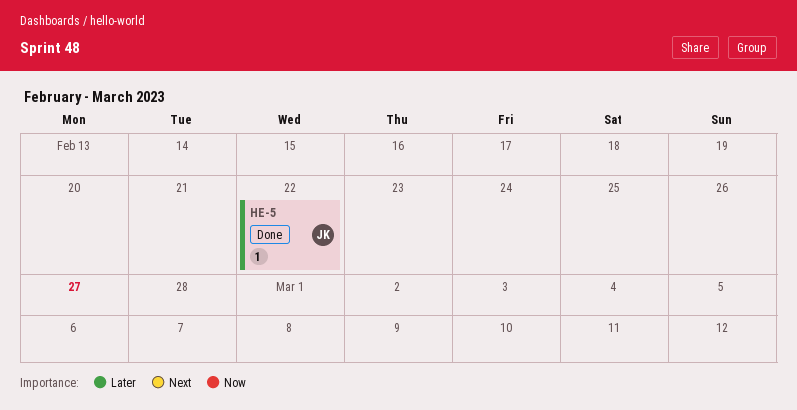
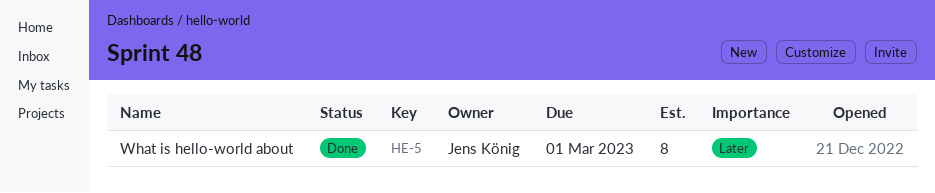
HE-5, estimate: 1 -> 8
HE-5, due: Feb 22 -> Mar 1

